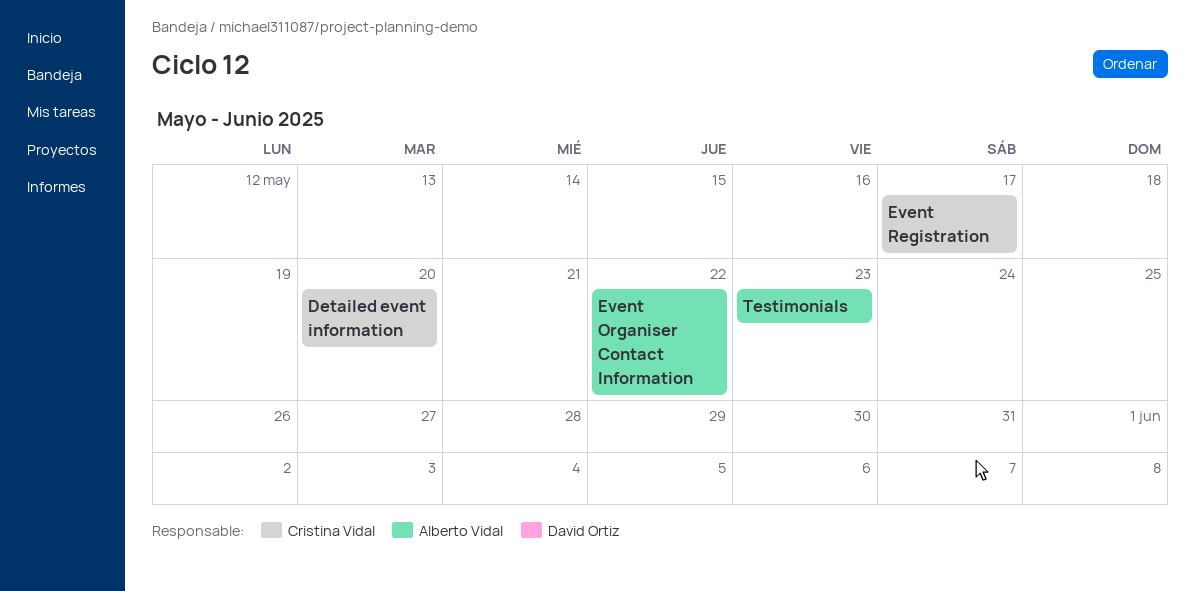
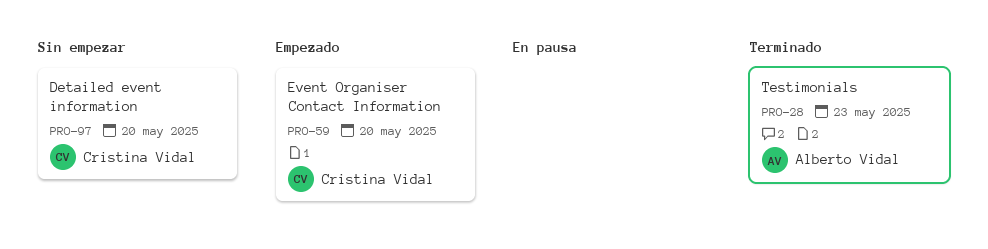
Event Organiser Contact Information, owner: Alberto Vidal -> Cristina Vidal
Event Organiser Contact Information, due: May 22 -> May 20
Event Registration: present -> none

